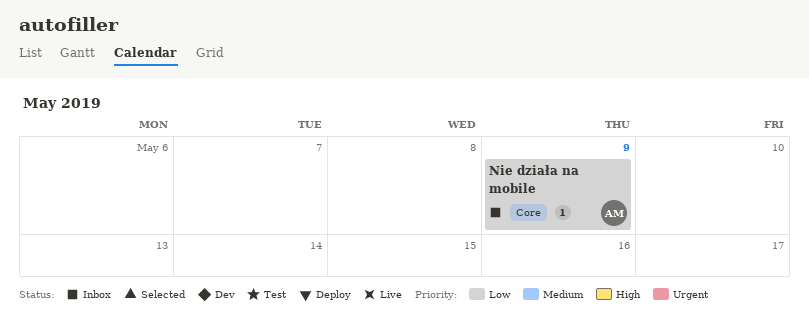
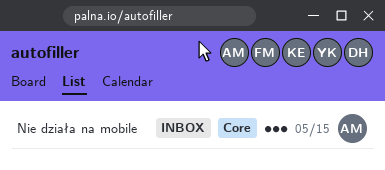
Nie działa na mobile, estimate: 1 -> 3
Nie działa na mobile, due: May 9 -> May 15

